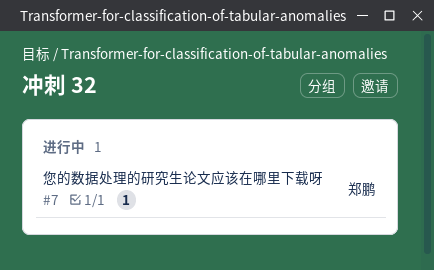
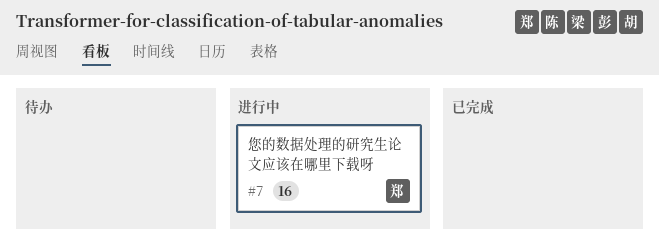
#7, estimate: 1 -> 16

